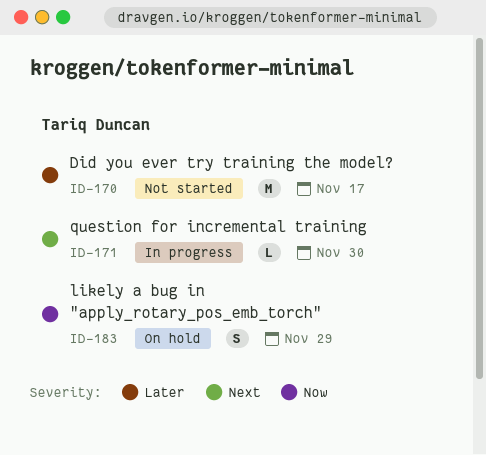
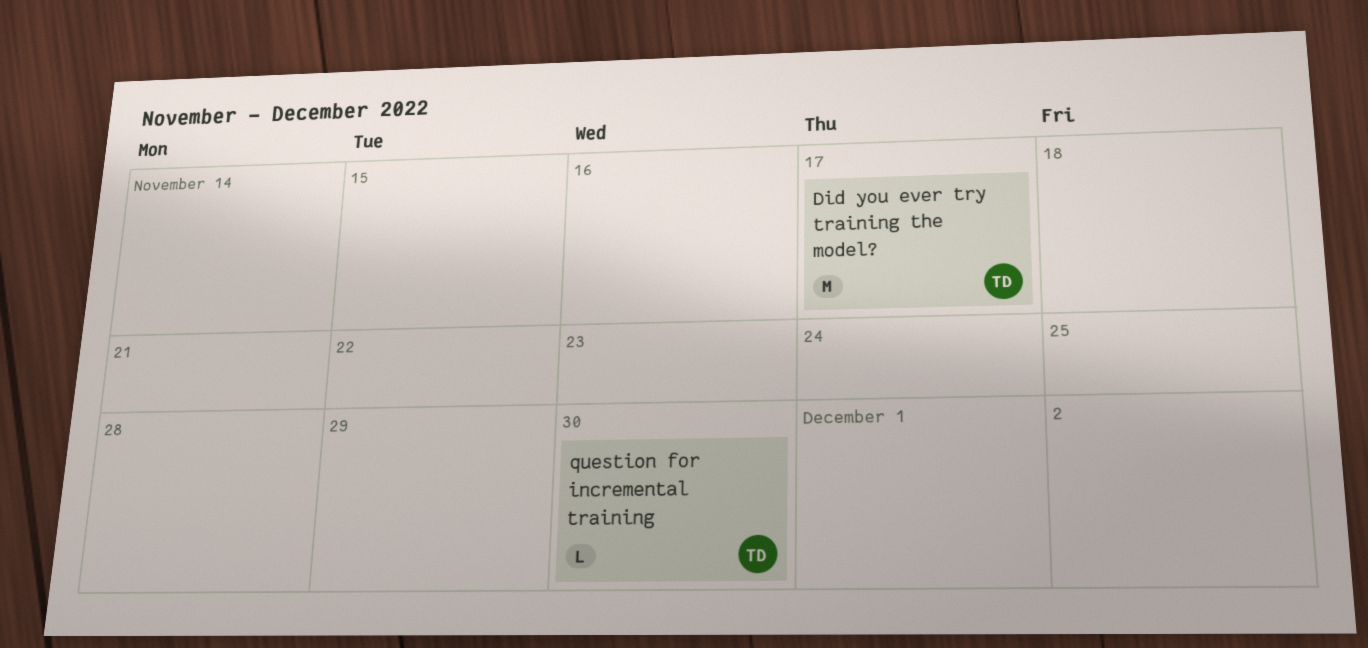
likely a bug in "apply_rotary_pos_emb_torch": present -> none

